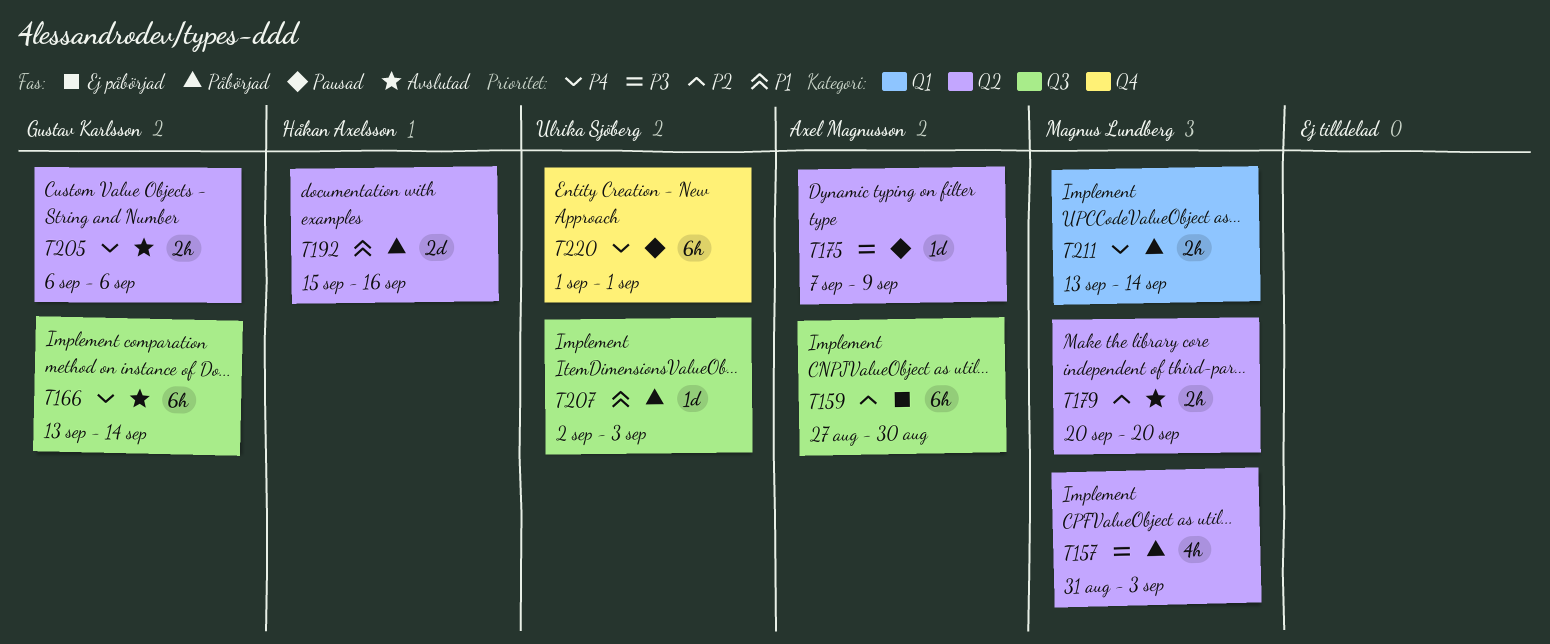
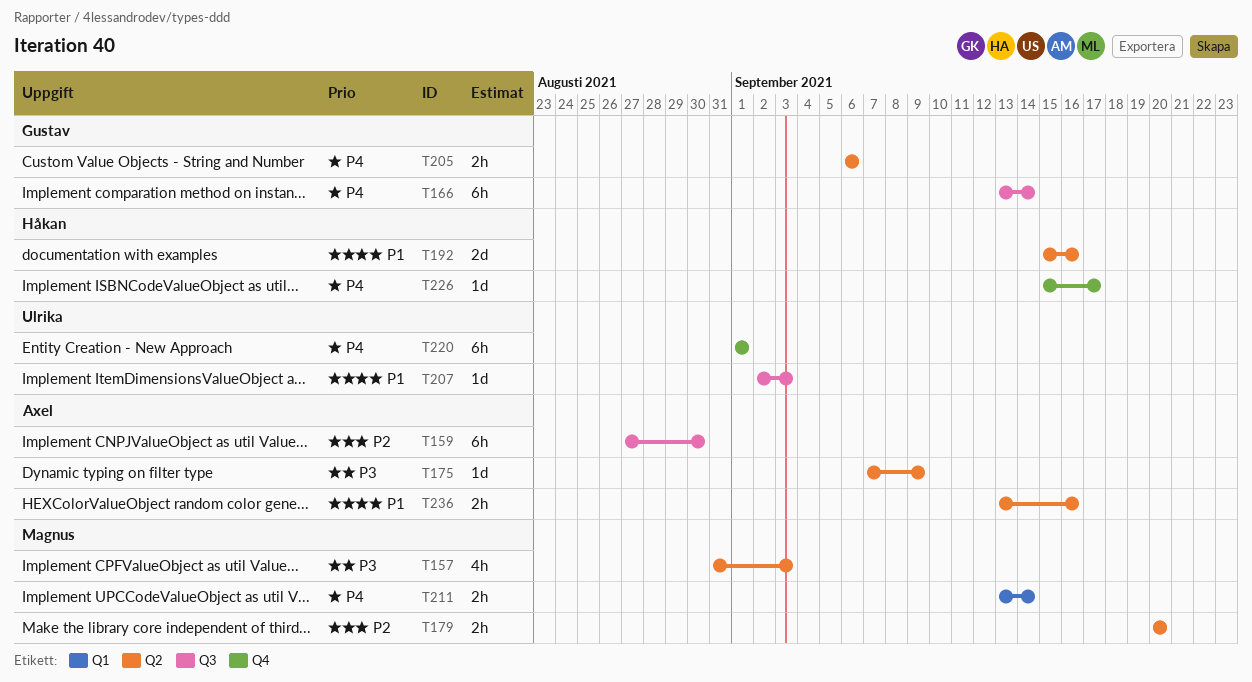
T226: none -> present
T236: none -> present

